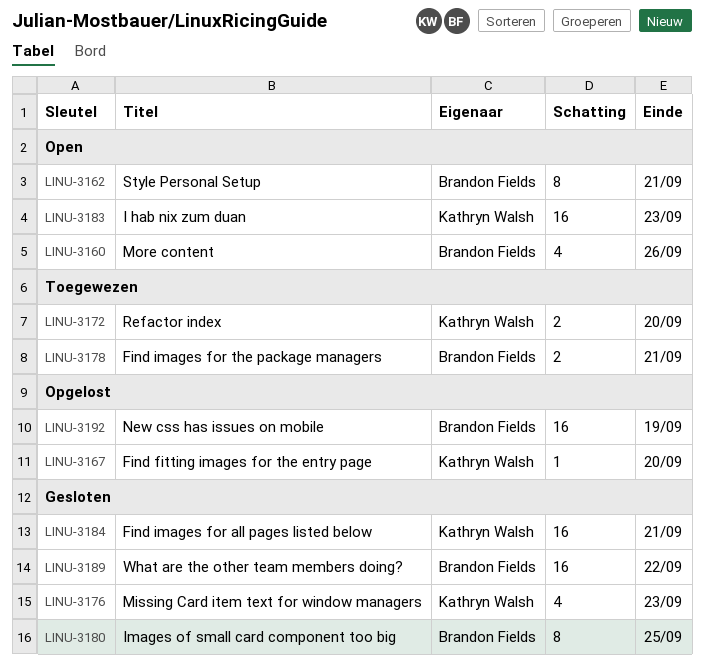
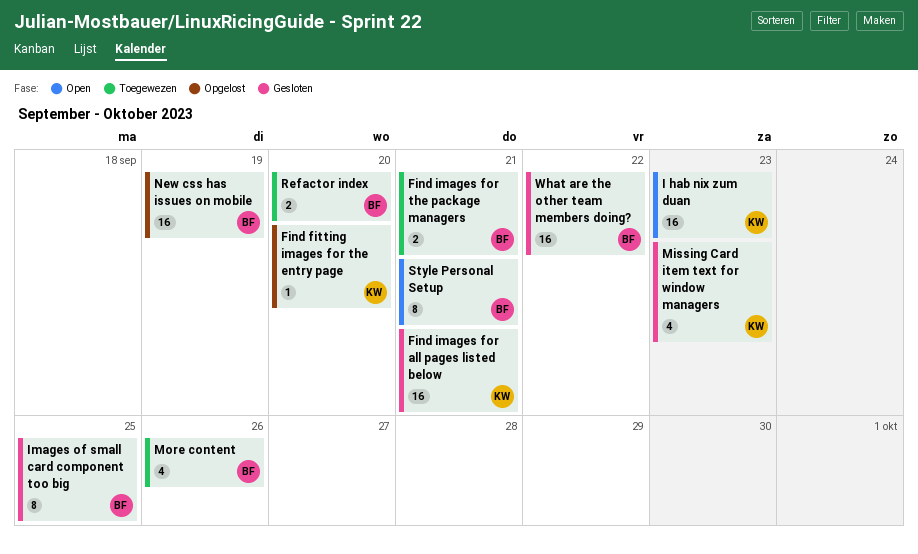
More content, status: Open -> Toegewezen
Refactor index, owner: Kathryn Walsh -> Brandon Fields

